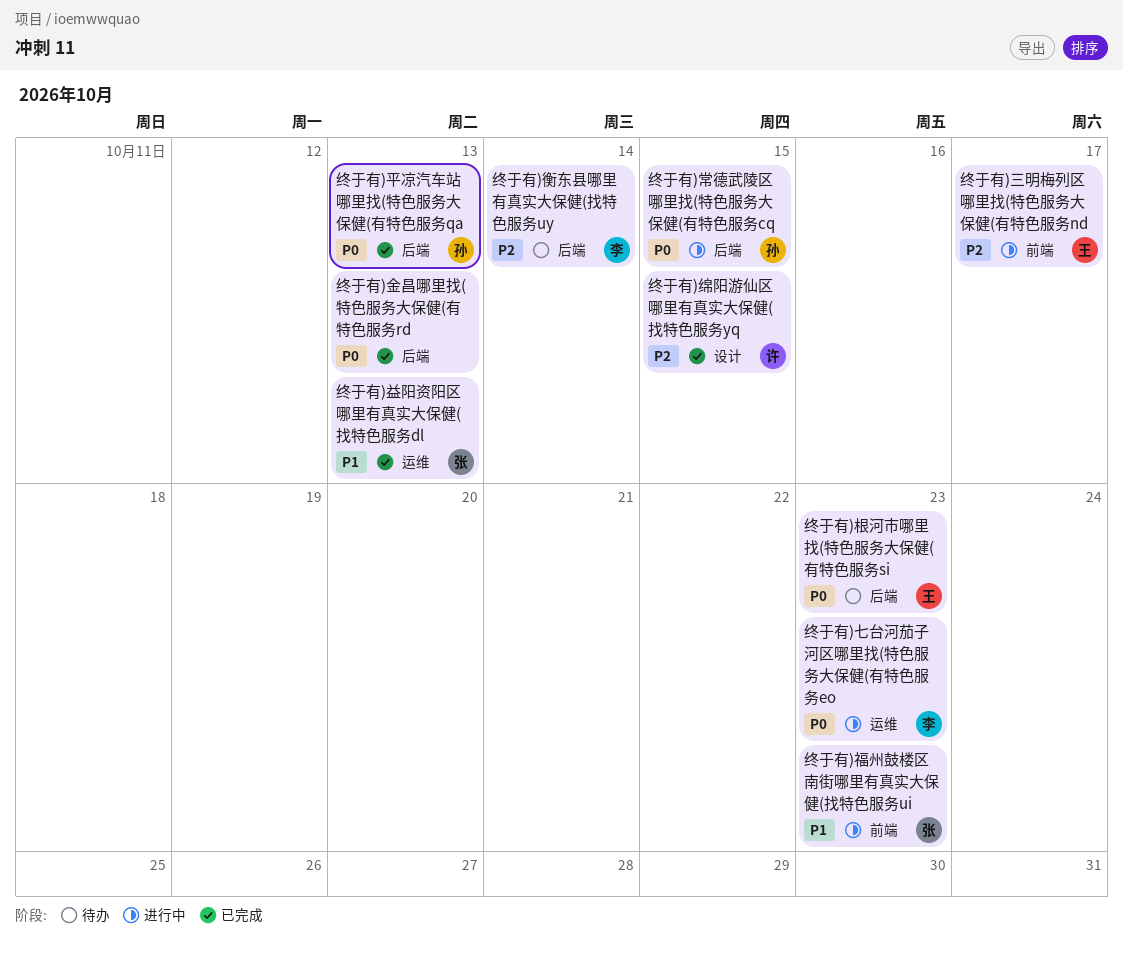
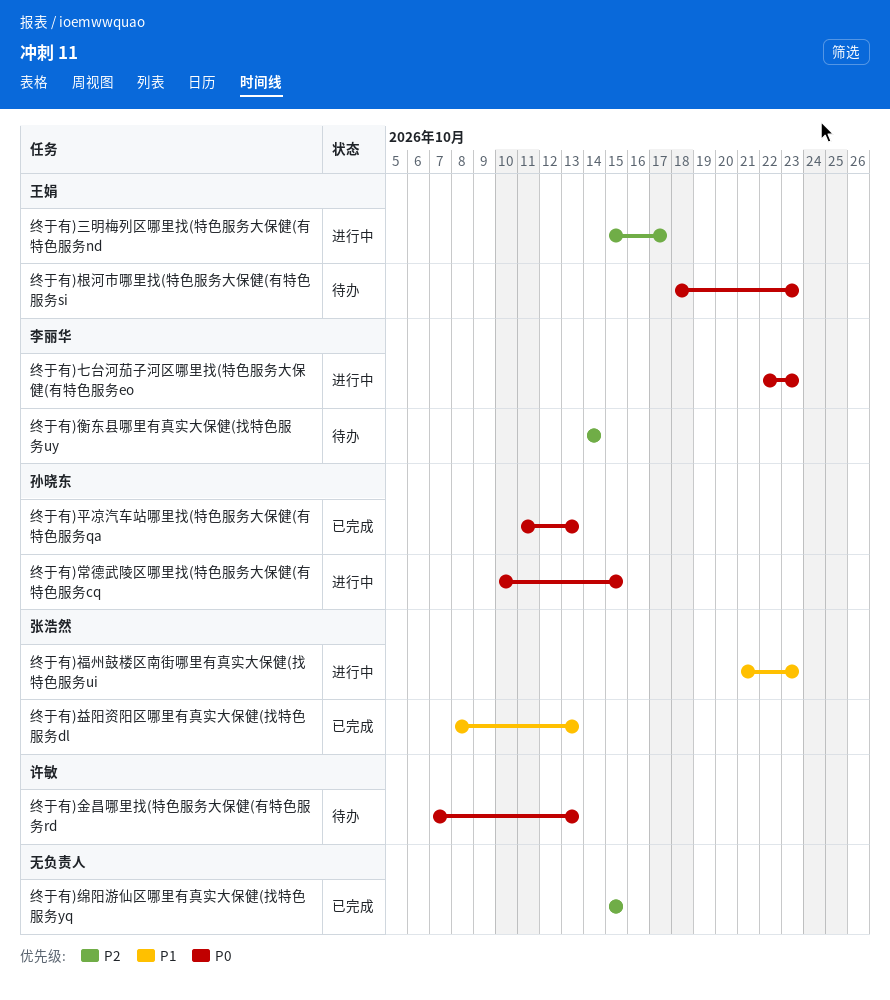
终于有)绵阳游仙区哪里有真实大保健(找特色服务yq, owner: 许敏 -> none
终于有)金昌哪里找(特色服务大保健(有特色服务rd, status: 已完成 -> 待办
终于有)金昌哪里找(特色服务大保健(有特色服务rd, owner: none -> 许敏

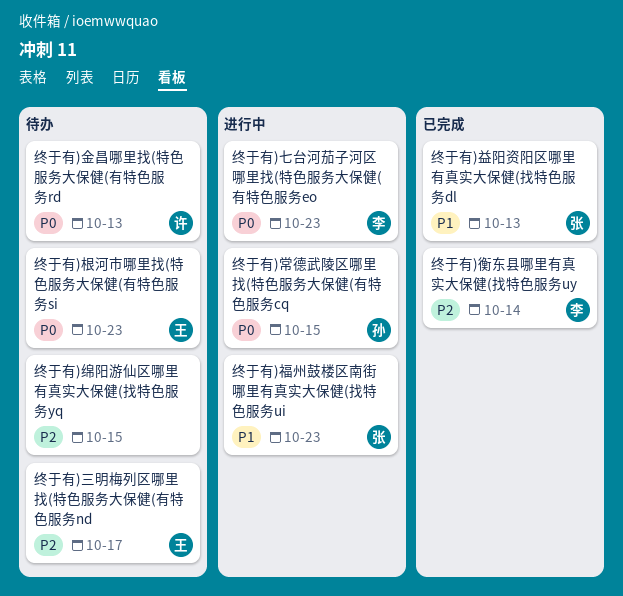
终于有)三明梅列区哪里找(特色服务大保健(有特色服务nd, status: 进行中 -> 待办
终于有)平凉汽车站哪里找(特色服务大保健(有特色服务qa: present -> none
终于有)绵阳游仙区哪里有真实大保健(找特色服务yq, status: 已完成 -> 待办
终于有)衡东县哪里有真实大保健(找特色服务uy, status: 待办 -> 已完成

